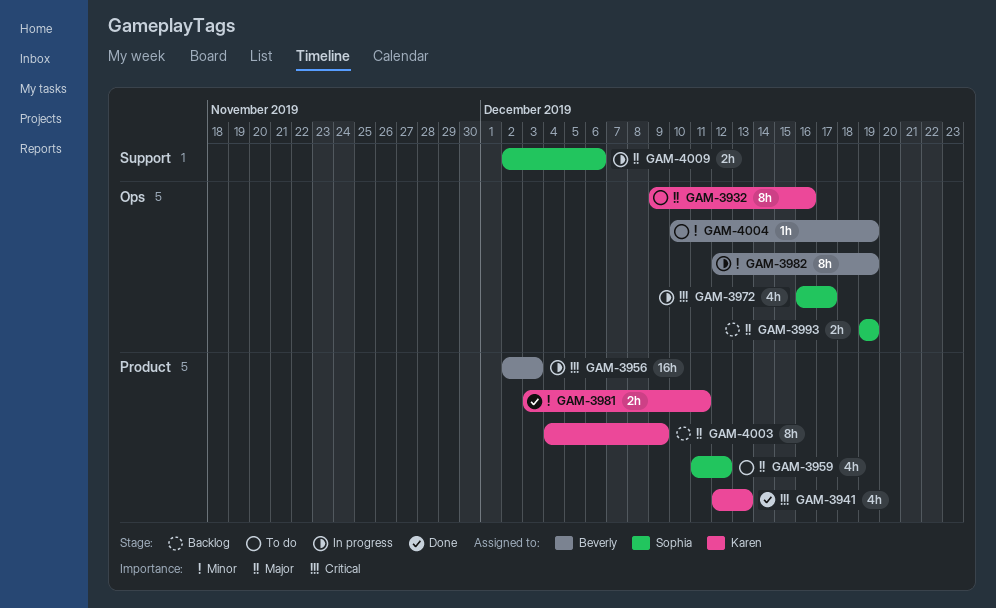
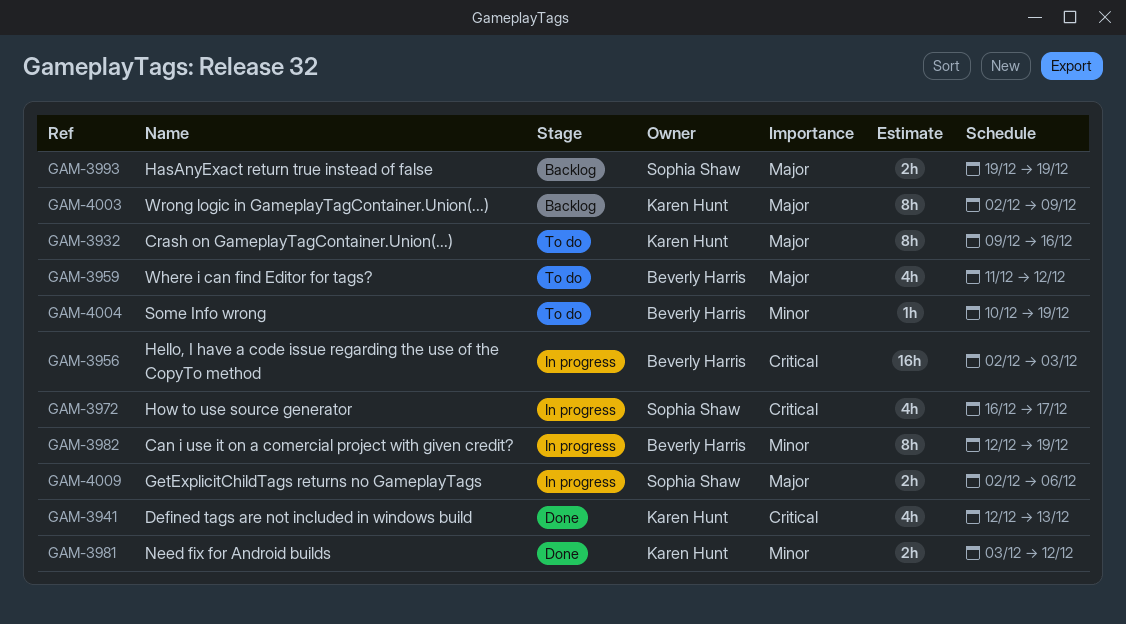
GAM-3959, owner: Sophia Shaw -> Beverly Harris
GAM-3981, due: Dec 11 -> Dec 12
GAM-4003, start: Dec 4 -> Dec 2

